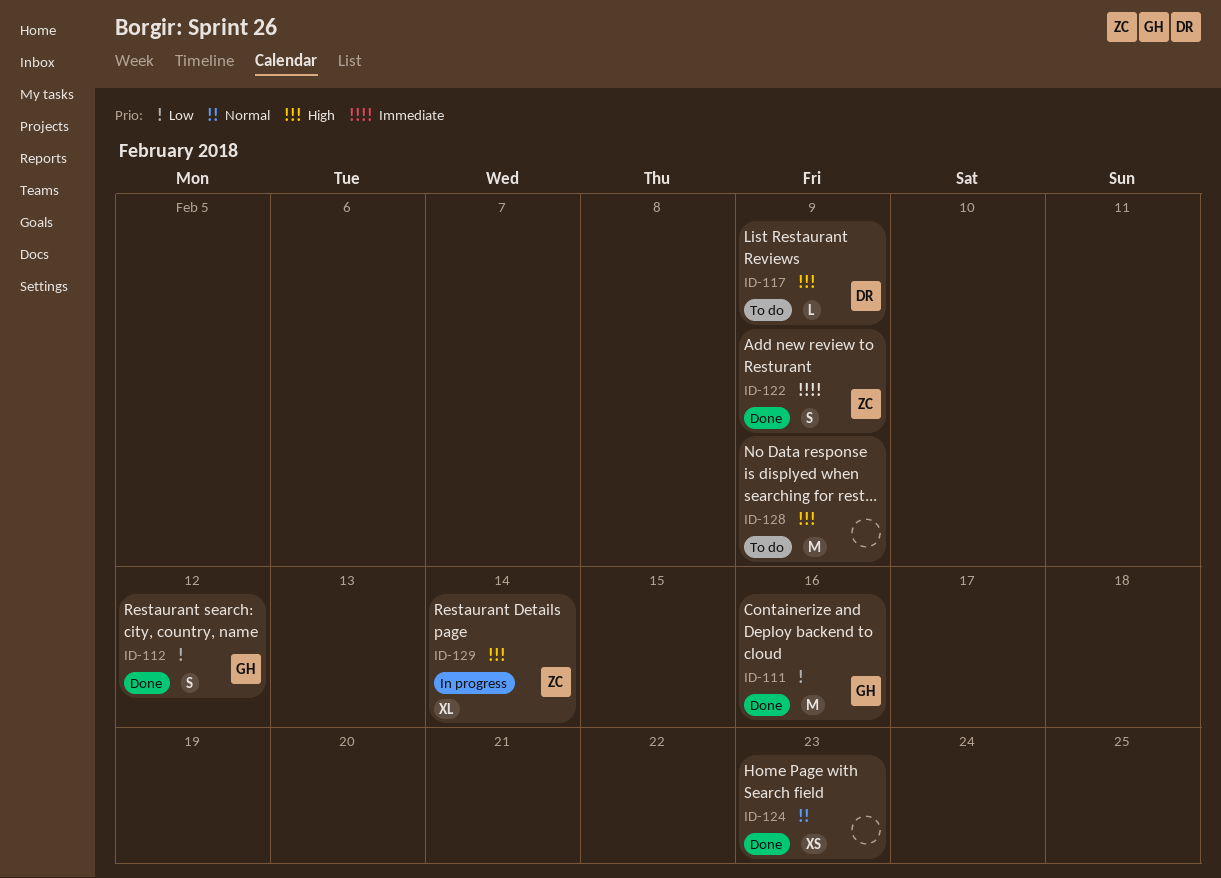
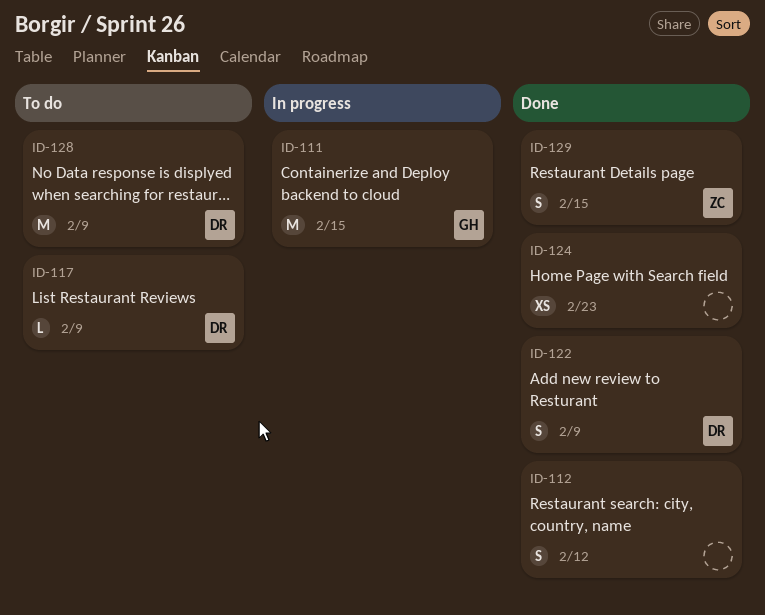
ID-111, status: Done -> In progress
ID-111, due: Feb 16 -> Feb 15
ID-112, owner: GH -> none
ID-122, owner: ZC -> DR
ID-128, owner: none -> DR
ID-129, status: In progress -> Done
ID-129, estimate: XL -> S
ID-129, due: Feb 14 -> Feb 15

